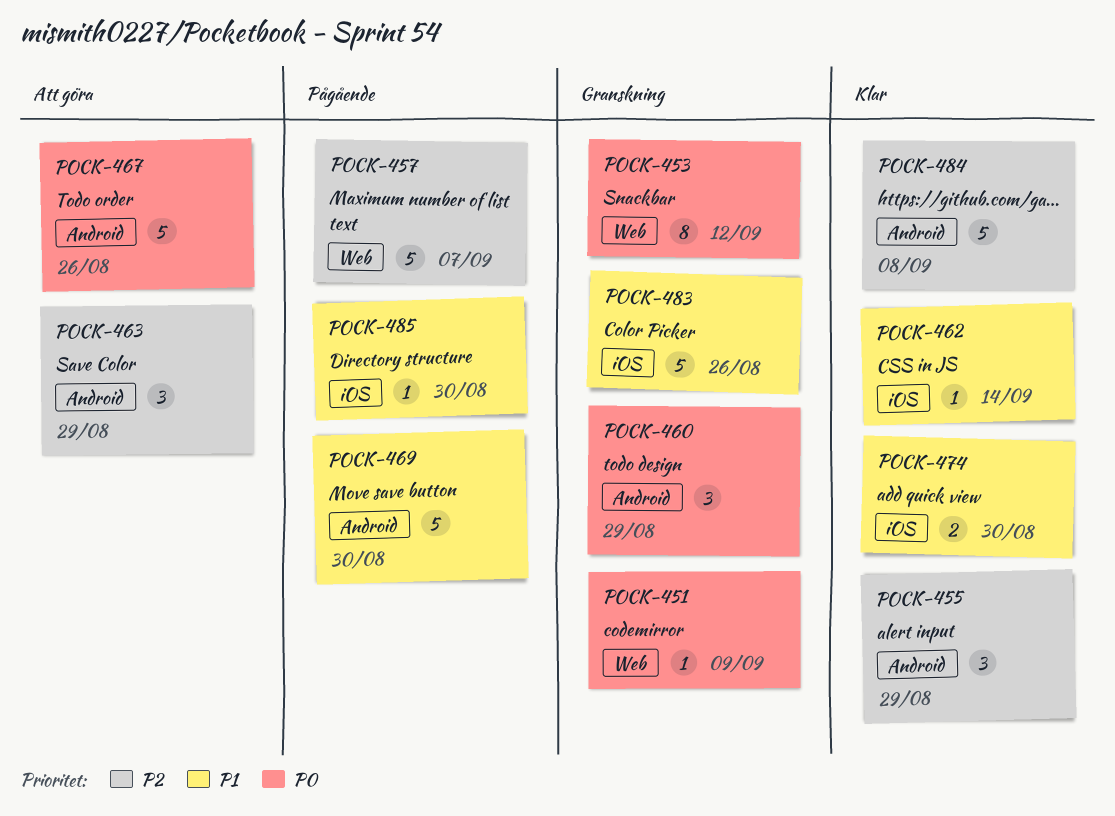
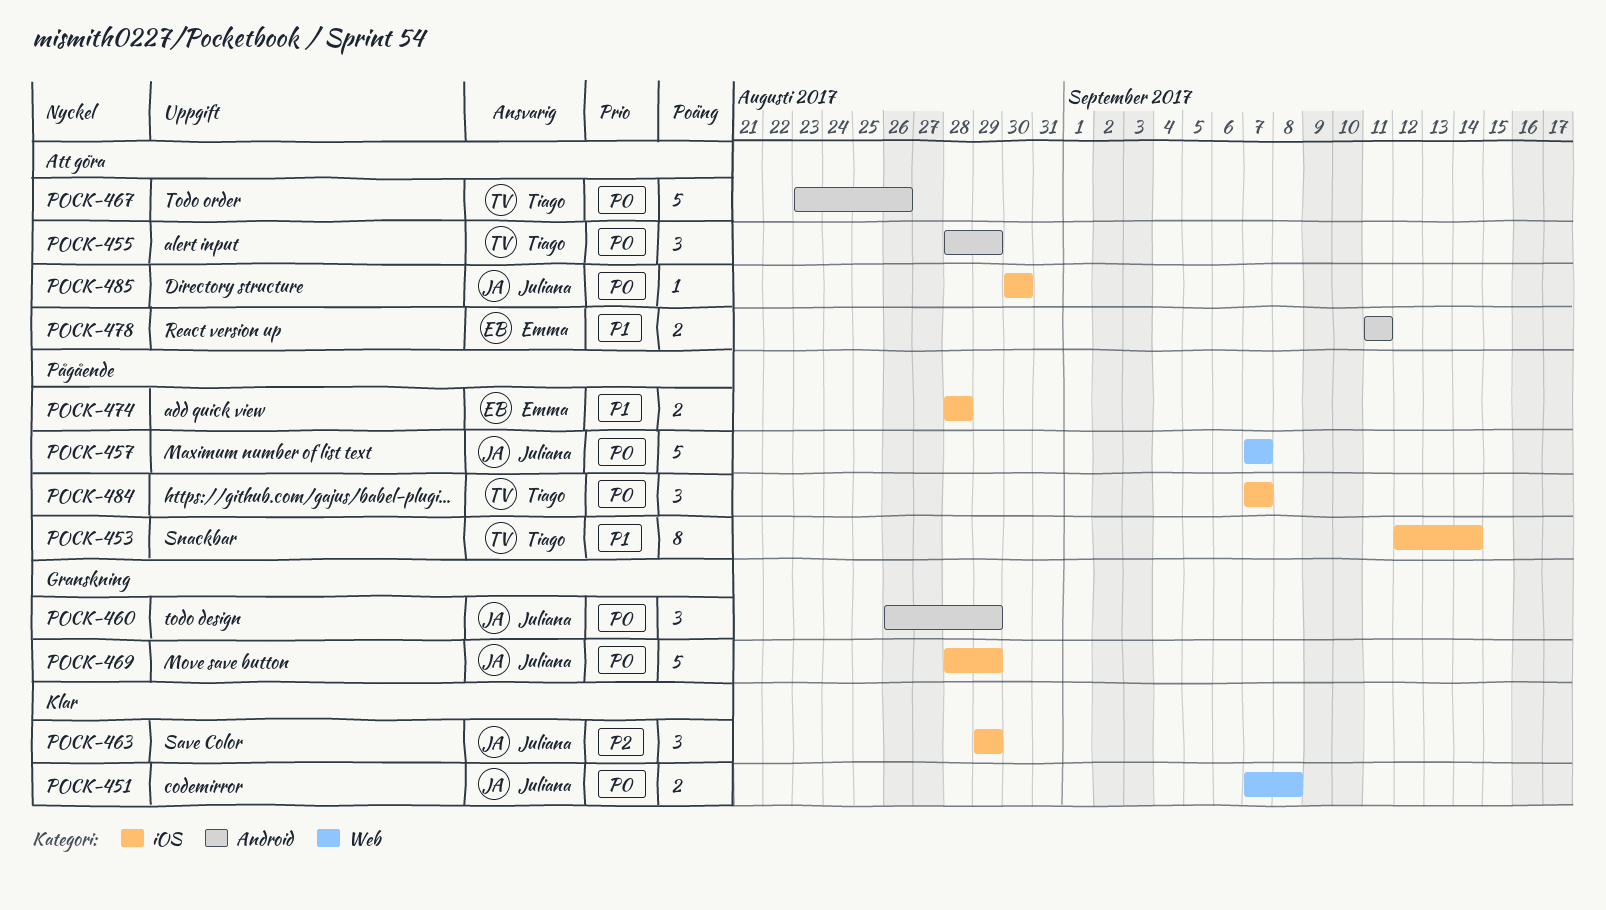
POCK-451, status: Granskning -> Klar
POCK-451, estimate: 1 -> 2
POCK-451, due: Sep 9 -> Sep 8
POCK-453, status: Granskning -> Pågående
POCK-453, priority: P0 -> P1
POCK-453, label: Web -> iOS
POCK-453, due: Sep 12 -> Sep 14
POCK-455, status: Klar -> Att göra
POCK-455, priority: P2 -> P0
POCK-457, priority: P2 -> P0
POCK-462: present -> none
POCK-463, status: Att göra -> Klar
POCK-463, label: Android -> iOS
POCK-469, status: Pågående -> Granskning
POCK-469, priority: P1 -> P0
POCK-469, label: Android -> iOS
POCK-469, due: Aug 30 -> Aug 29
POCK-474, status: Klar -> Pågående
POCK-474, due: Aug 30 -> Aug 28
POCK-478: none -> present
POCK-483: present -> none
POCK-484, status: Klar -> Pågående
POCK-484, priority: P2 -> P0
POCK-484, label: Android -> iOS
POCK-484, estimate: 5 -> 3
POCK-484, due: Sep 8 -> Sep 7
POCK-485, status: Pågående -> Att göra
POCK-485, priority: P1 -> P0

